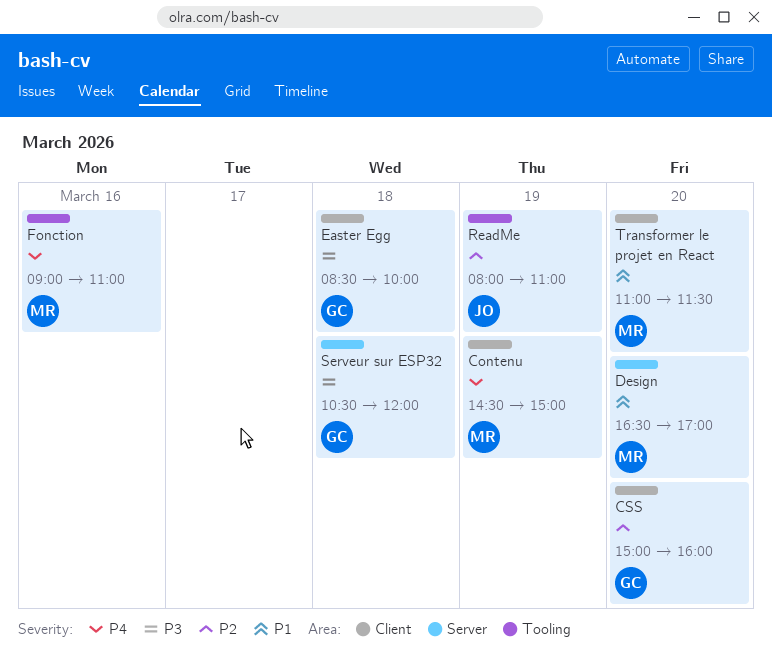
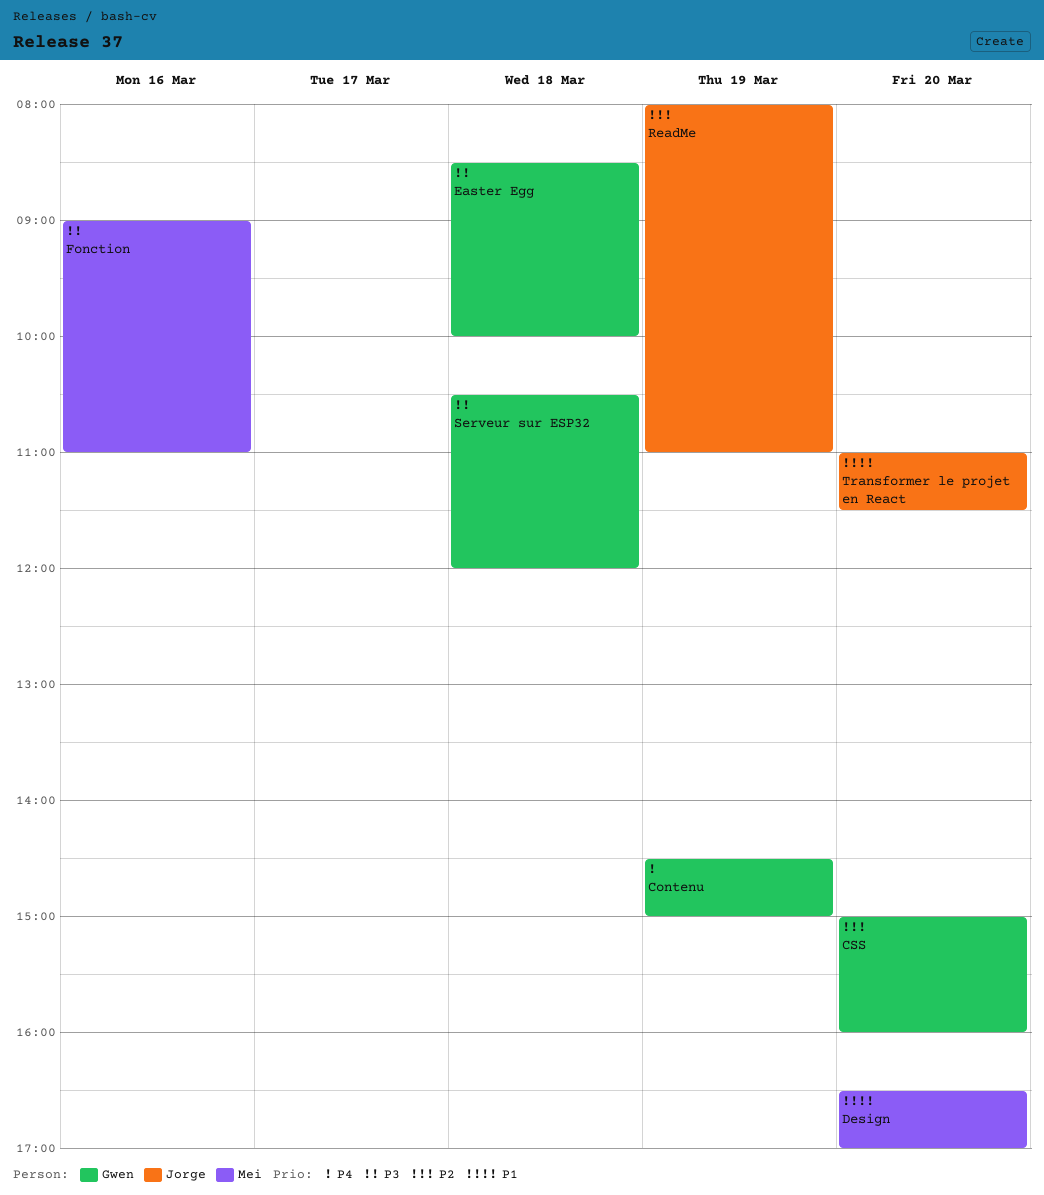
Contenu, owner: Mei -> Gwen
Fonction, priority: P4 -> P3
Transformer le projet en React, owner: Mei -> Jorge

